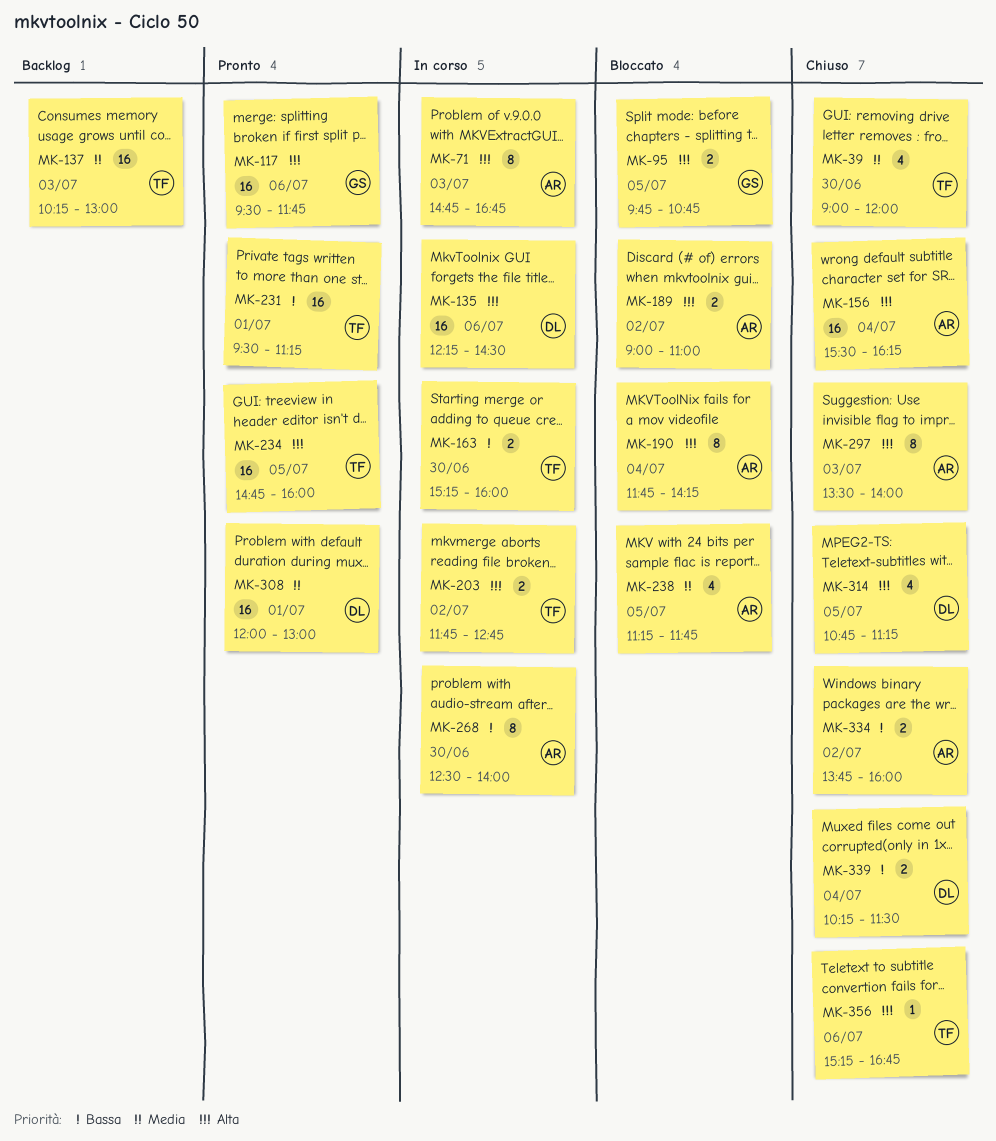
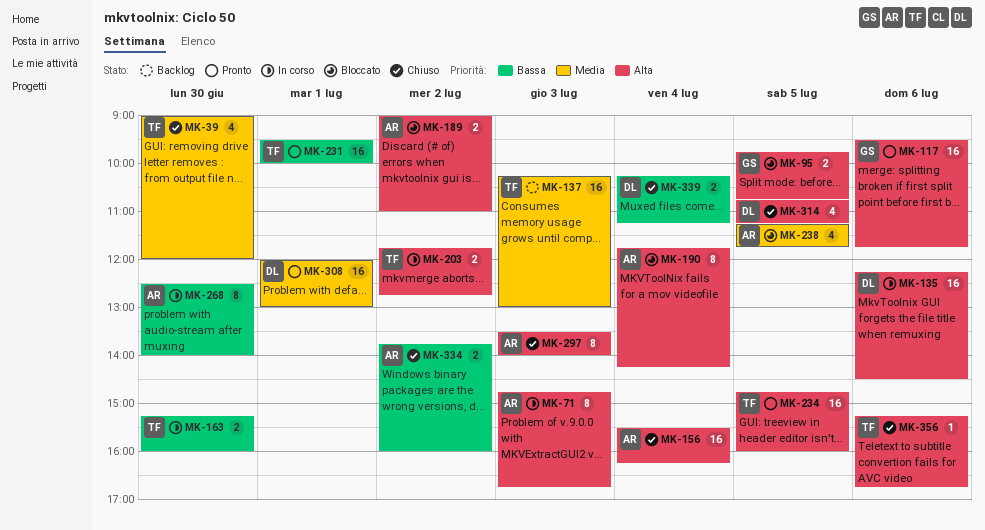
MK-231, ends: 11:15 -> 10:00
MK-339, ends: 11:30 -> 11:15

